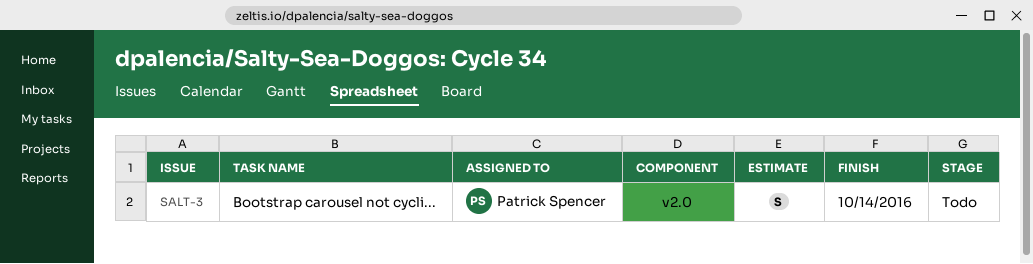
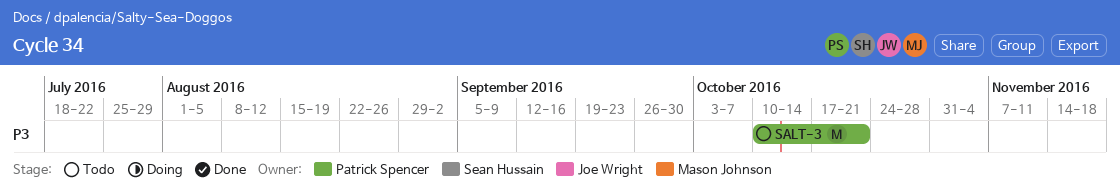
SALT-3, estimate: S -> M
SALT-3, due: Oct 14 -> Oct 21

